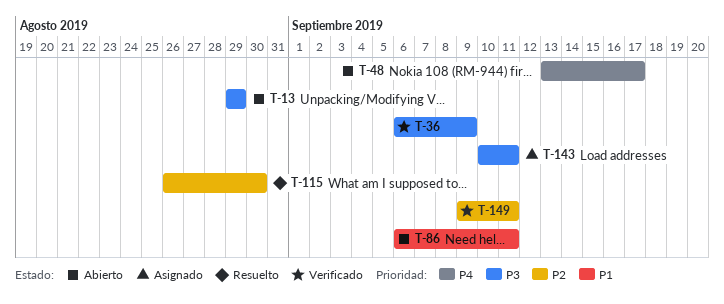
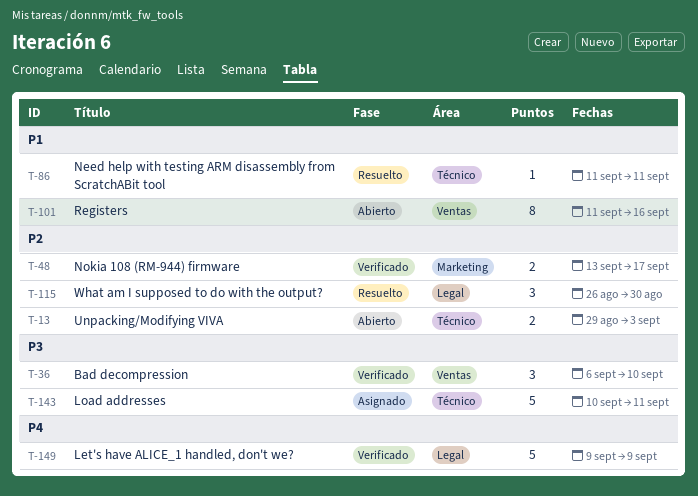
T-13, priority: P3 -> P2
T-13, due: Aug 29 -> Sep 3
T-36, due: Sep 9 -> Sep 10
T-48, status: Abierto -> Verificado
T-48, priority: P4 -> P2
T-86, status: Abierto -> Resuelto
T-86, start: Sep 6 -> Sep 11
T-101: none -> present
T-149, priority: P2 -> P4
T-149, due: Sep 11 -> Sep 9

